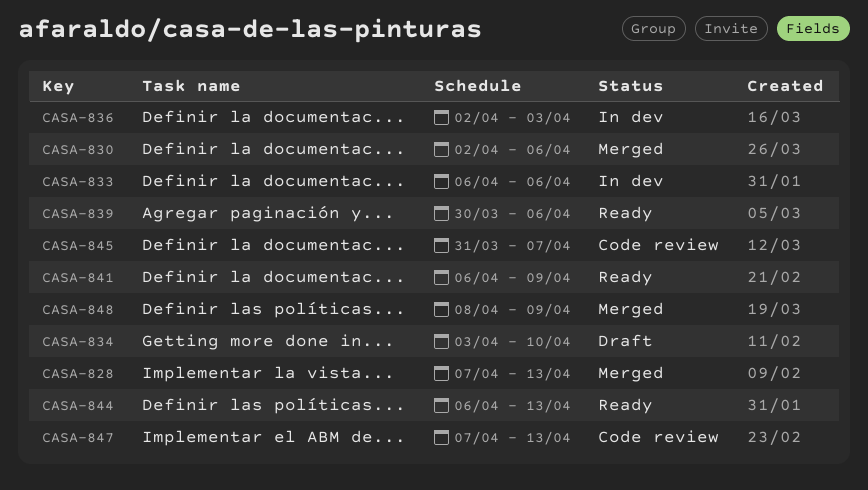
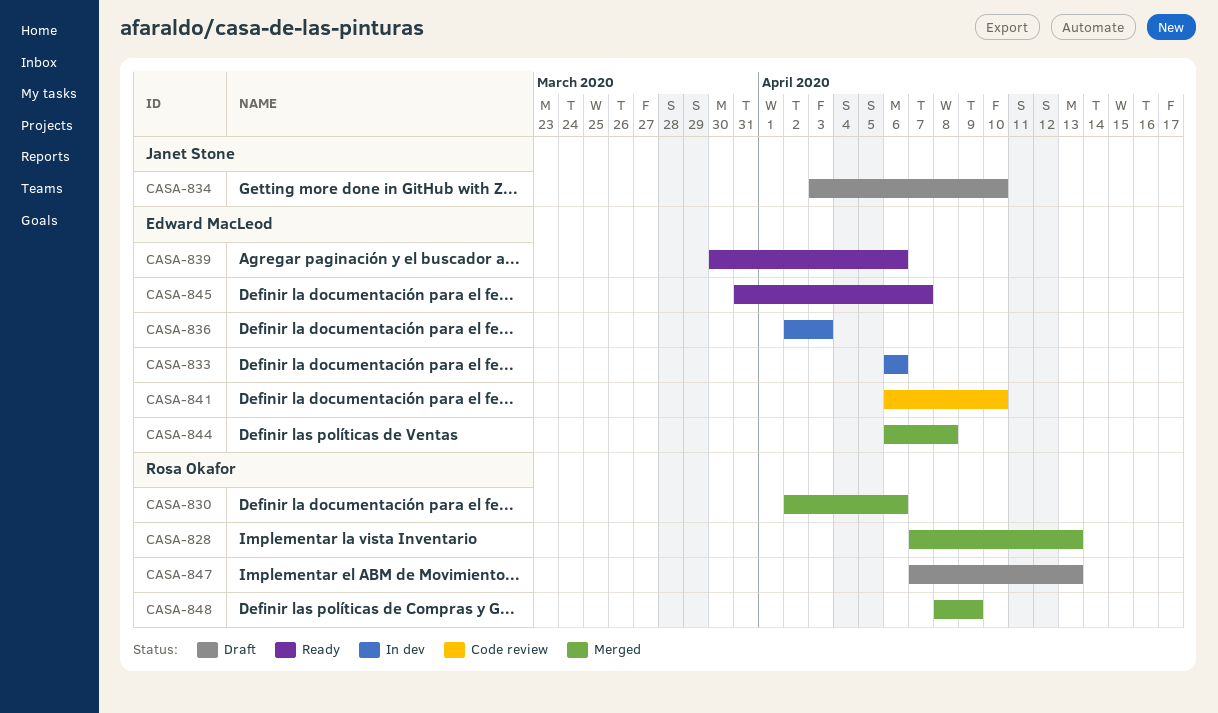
CASA-841, status: Ready -> Code review
CASA-841, due: Apr 9 -> Apr 10
CASA-844, status: Ready -> Merged
CASA-844, due: Apr 13 -> Apr 8
CASA-845, status: Code review -> Ready
CASA-847, status: Code review -> Draft

